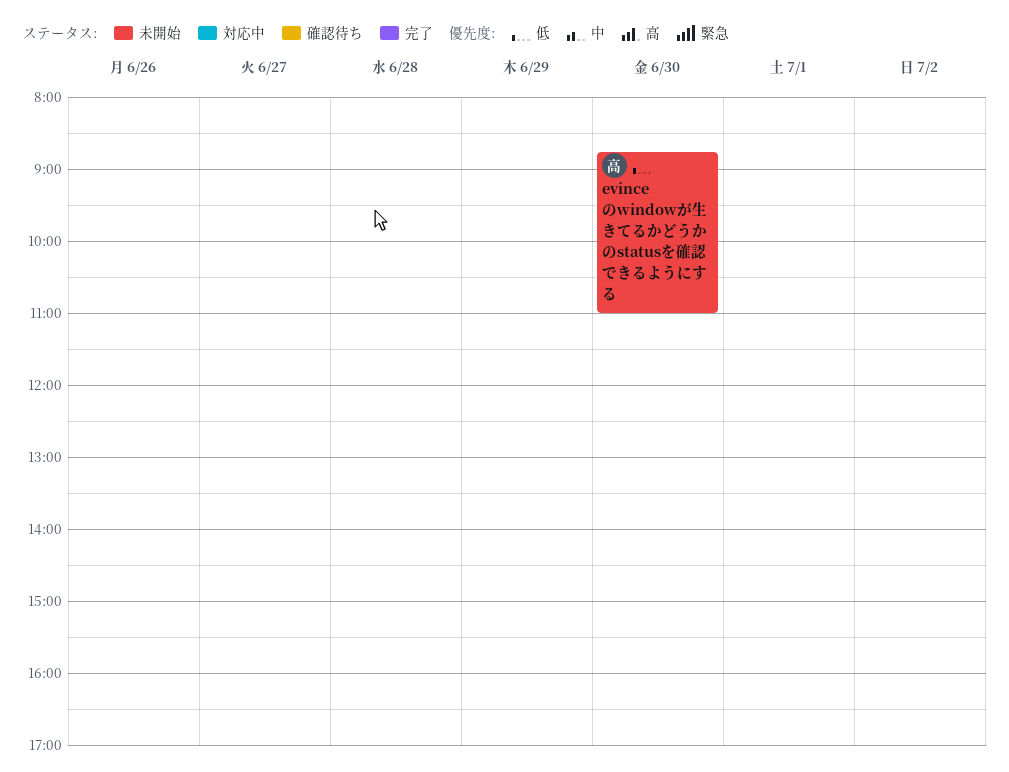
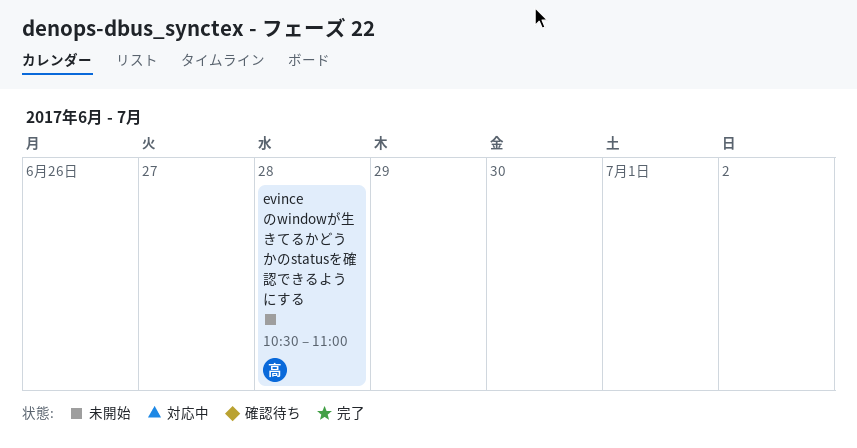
evinceのwindowが生きてるかどうかのstatusを確認できるようにする, day: Jun 30 -> Jun 28
evinceのwindowが生きてるかどうかのstatusを確認できるようにする, begins: 08:45 -> 10:30

